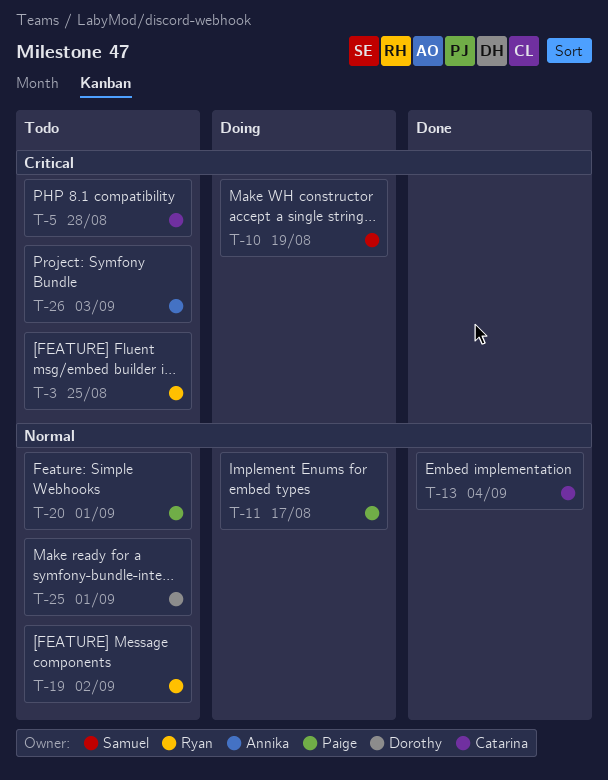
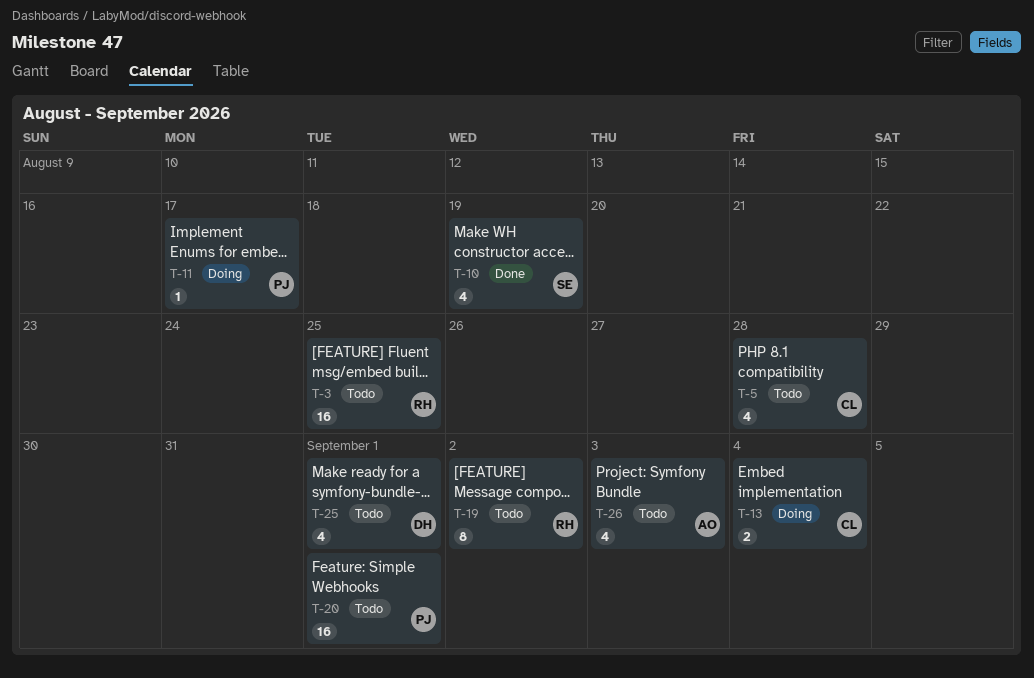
T-10, status: Doing -> Done
T-13, status: Done -> Doing

